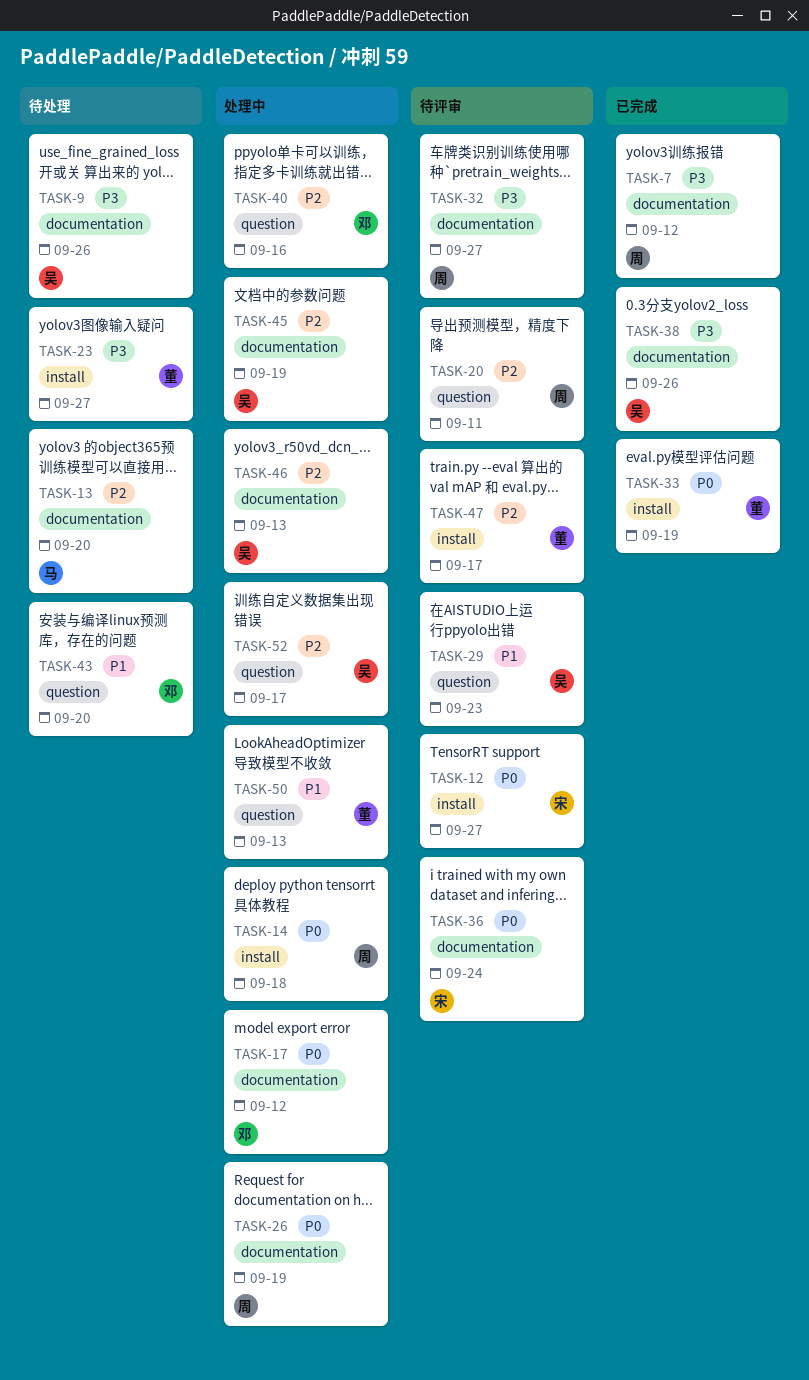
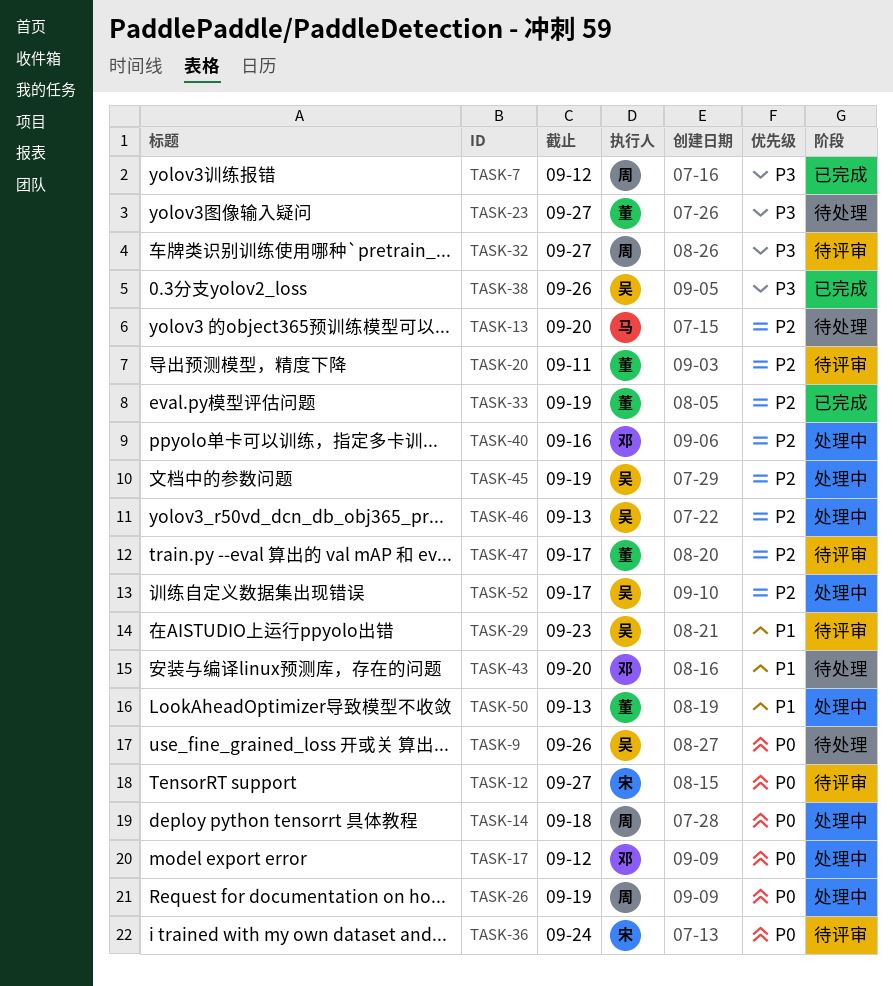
TASK-9, priority: P3 -> P0
TASK-20, owner: 周 -> 董
TASK-33, priority: P0 -> P2

